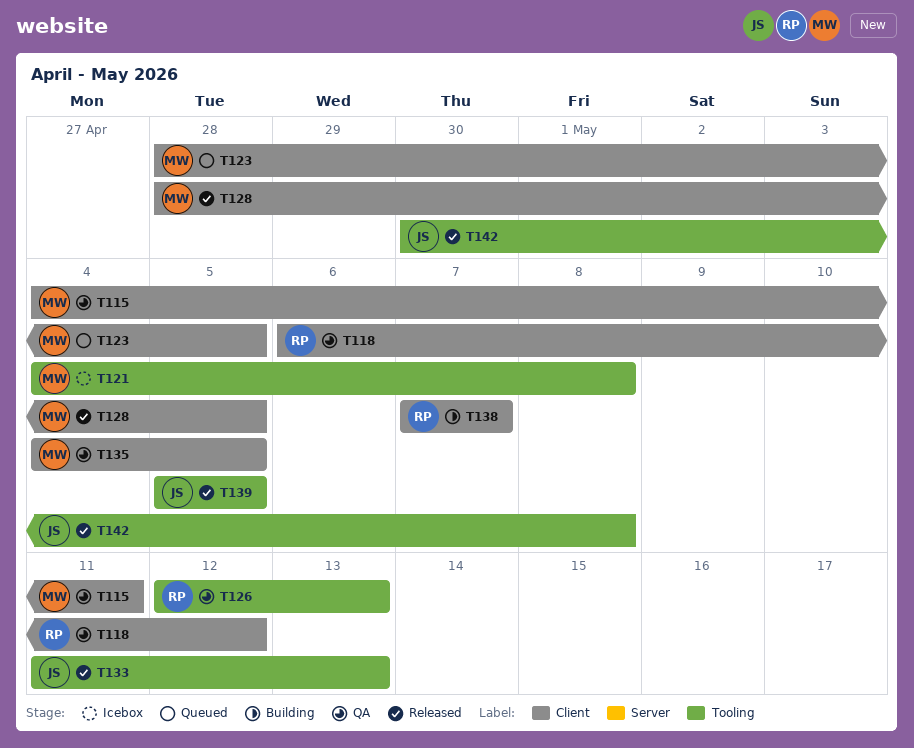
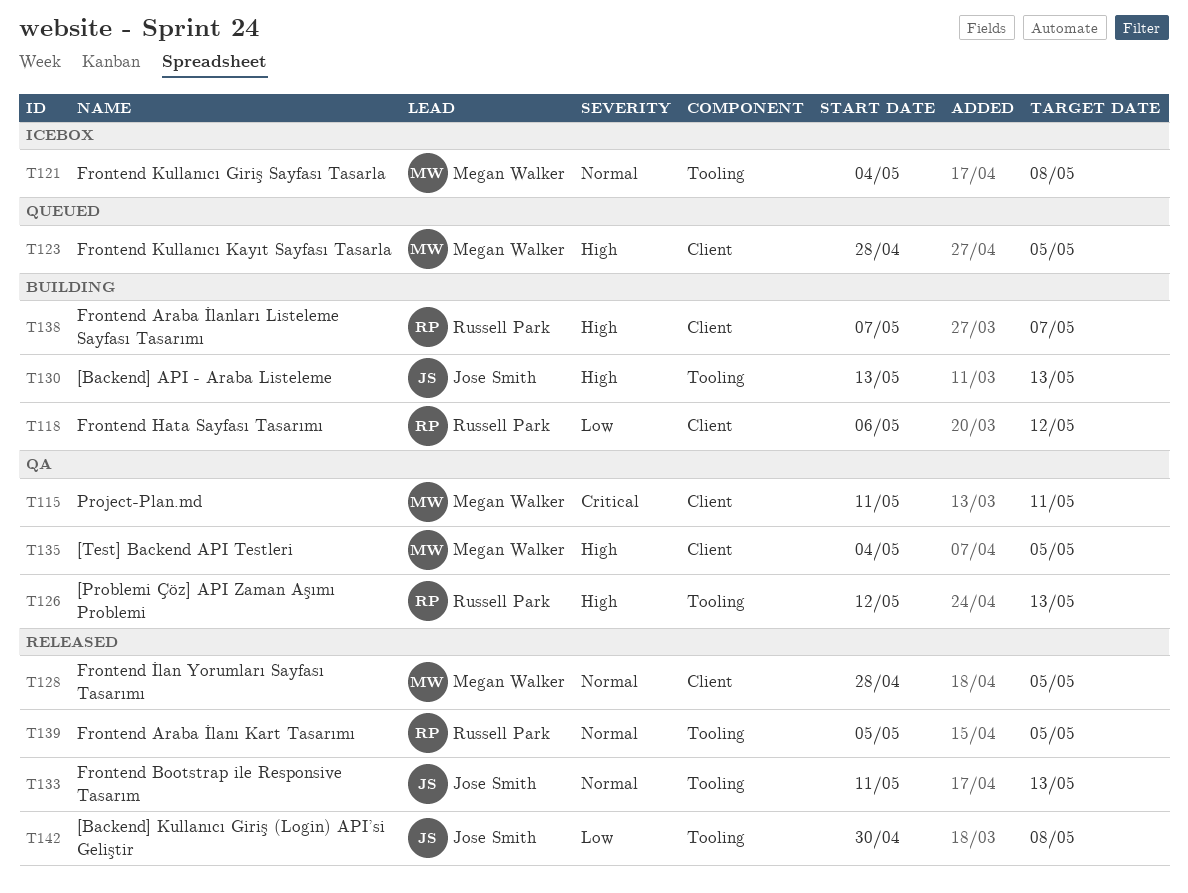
T115, start: May 4 -> May 11
T118, status: QA -> Building
T130: none -> present
T139, owner: Jose Smith -> Russell Park

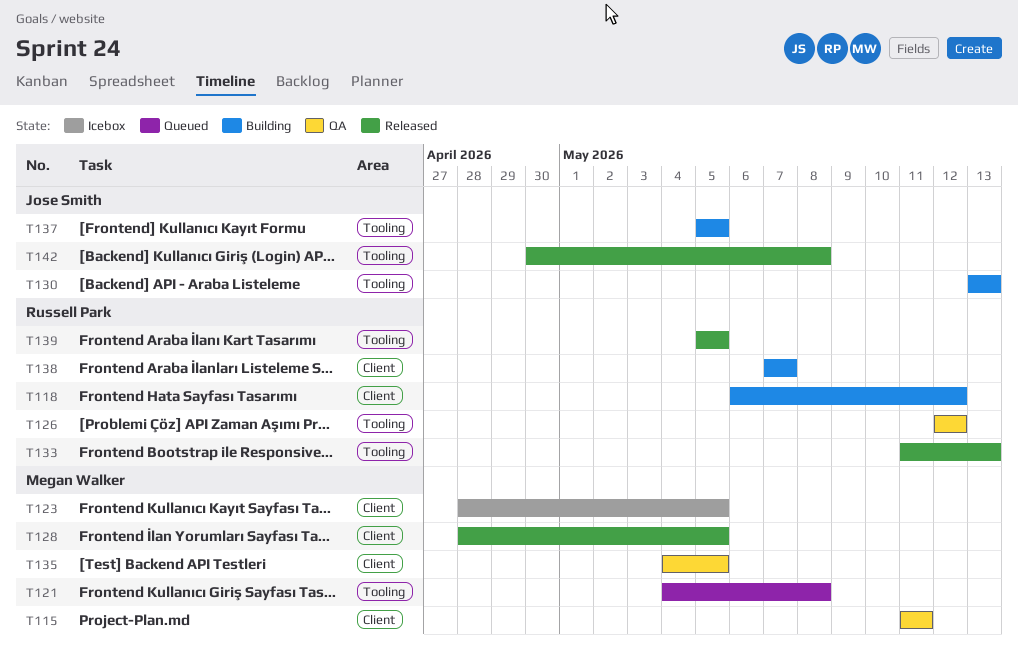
T121, status: Icebox -> Queued
T123, status: Queued -> Icebox
T126, due: May 13 -> May 12
T133, owner: Jose Smith -> Russell Park
T137: none -> present

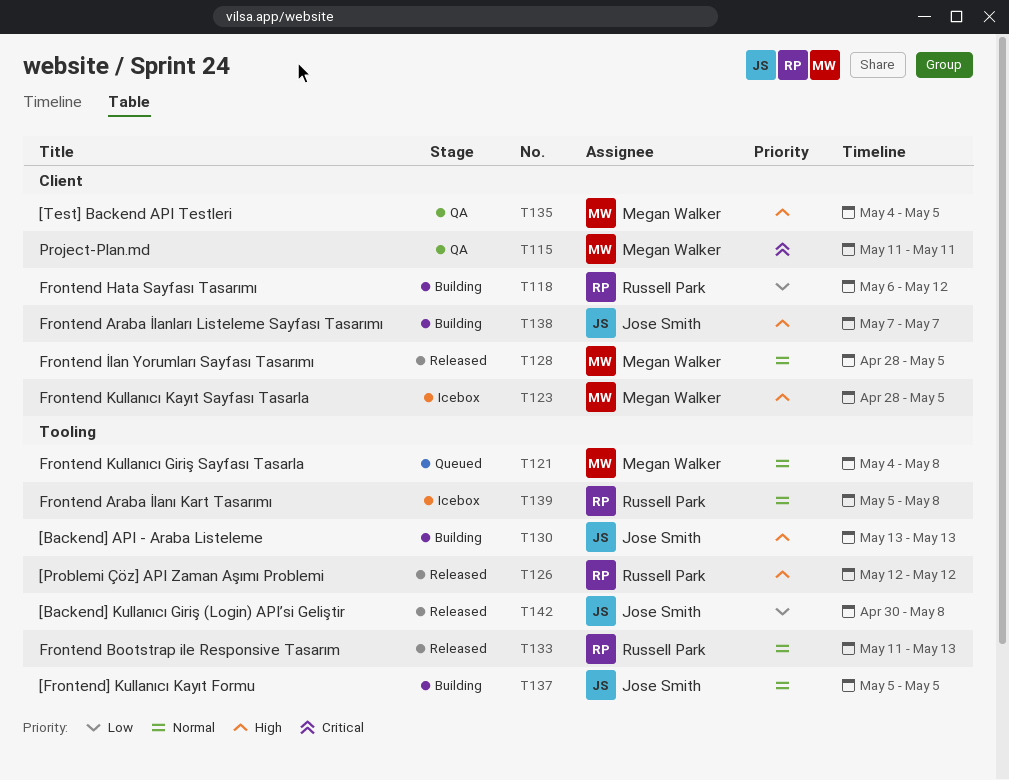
T126, status: QA -> Released
T138, owner: Russell Park -> Jose Smith
T139, status: Released -> Icebox
T139, due: May 5 -> May 8

